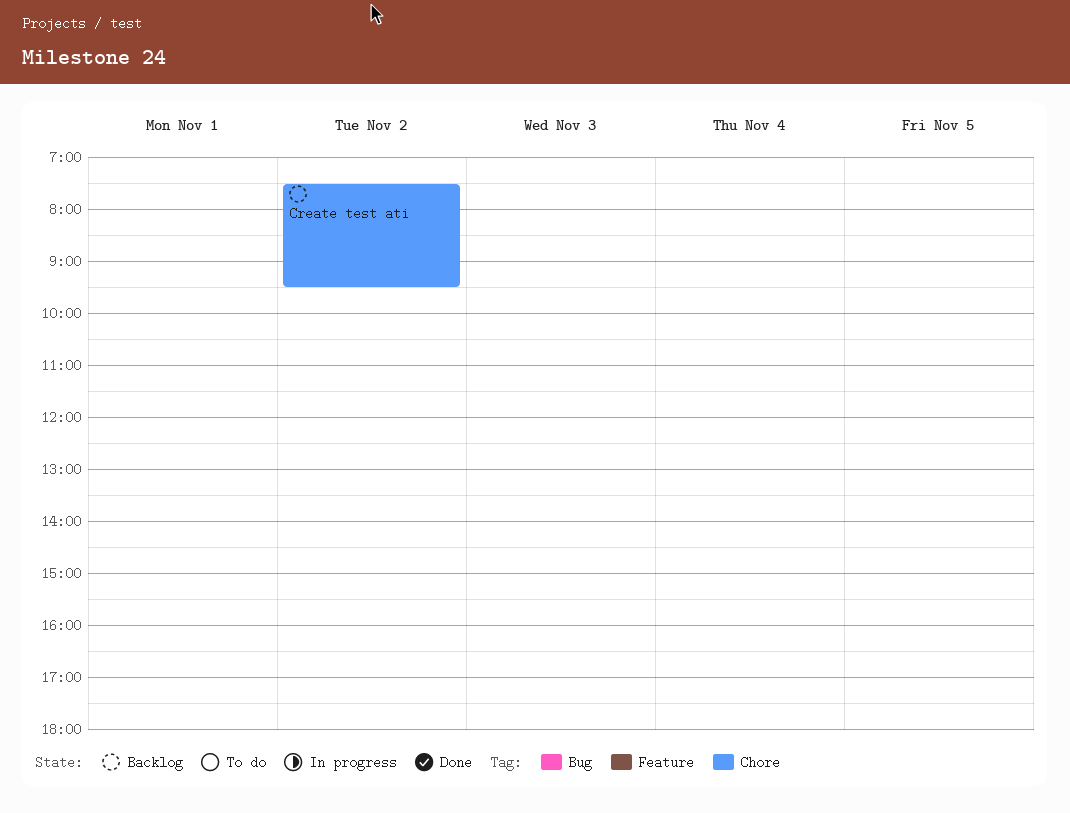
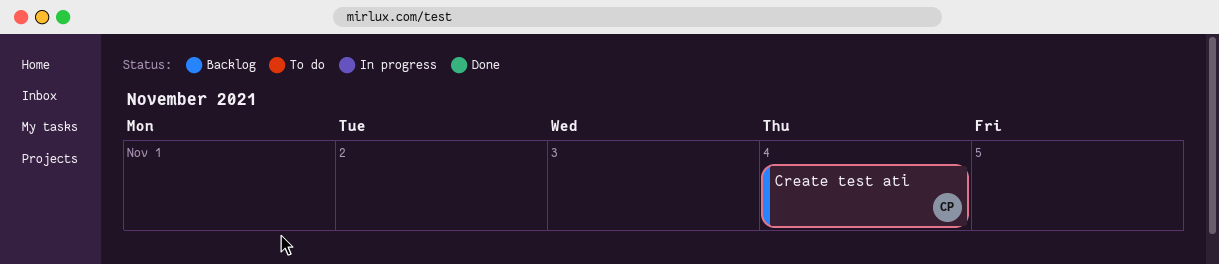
Create test ati, day: Nov 2 -> Nov 4

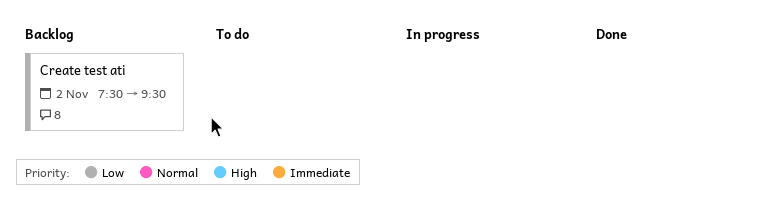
Create test ati, day: Nov 4 -> Nov 2

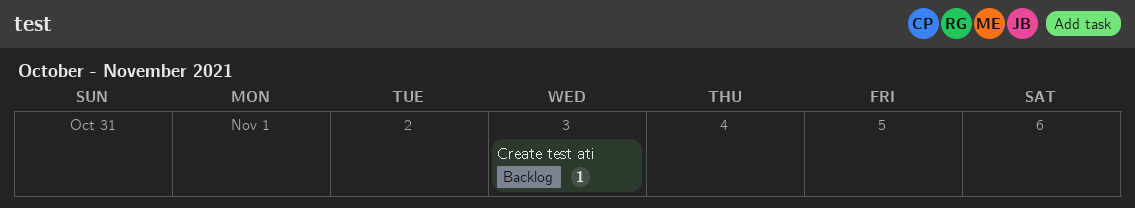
Create test ati, day: Nov 2 -> Nov 3

